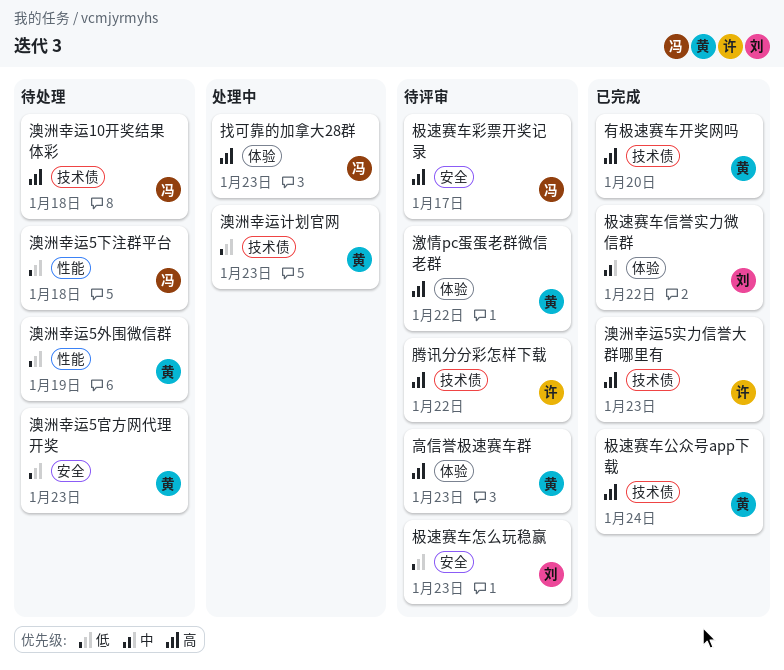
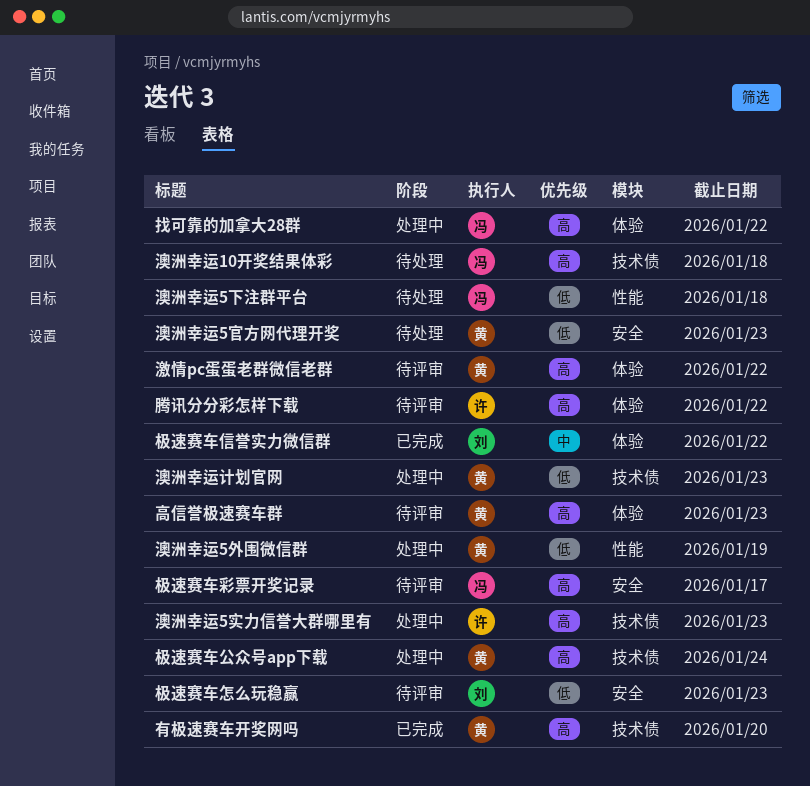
找可靠的加拿大28群, due: Jan 23 -> Jan 22
极速赛车公众号app下载, status: 已完成 -> 处理中
澳洲幸运5外围微信群, status: 待处理 -> 处理中
澳洲幸运5实力信誉大群哪里有, status: 已完成 -> 处理中
腾讯分分彩怎样下载, label: 技术债 -> 体验

